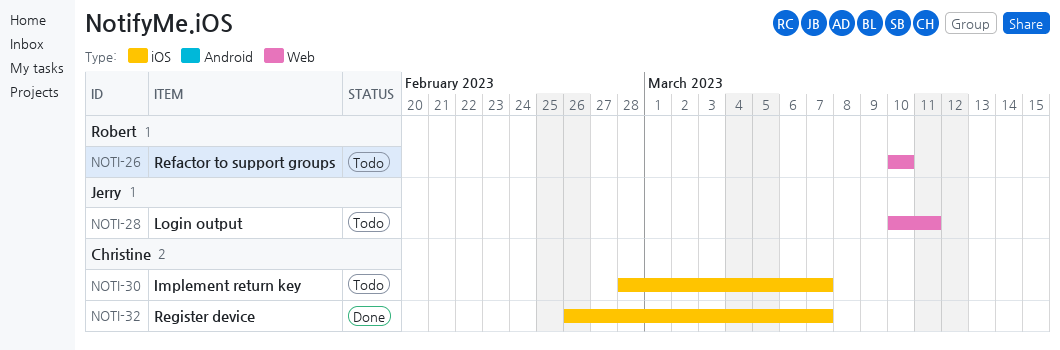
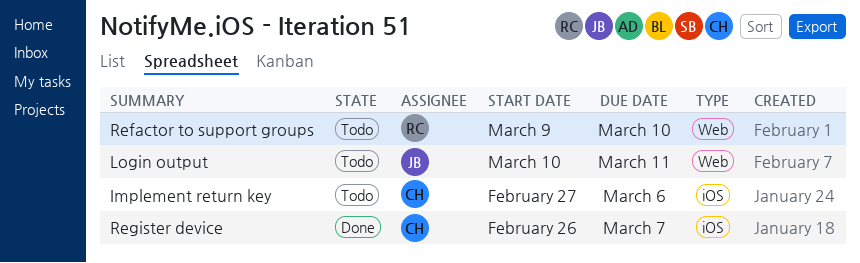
Implement return key, start: Feb 28 -> Feb 27
Implement return key, due: Mar 7 -> Mar 6
Refactor to support groups, start: Mar 10 -> Mar 9

